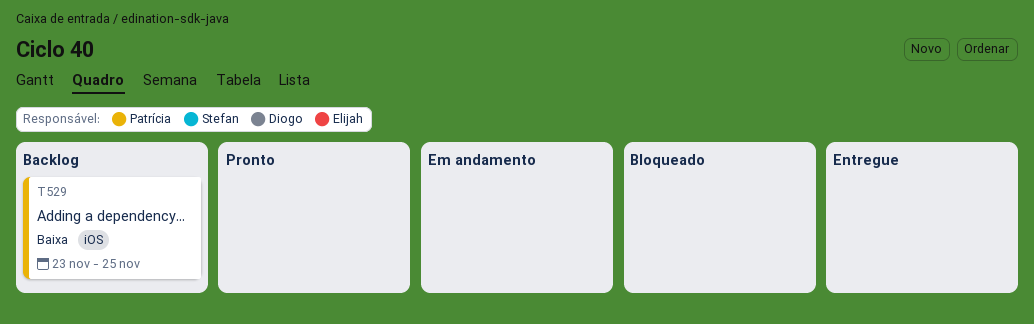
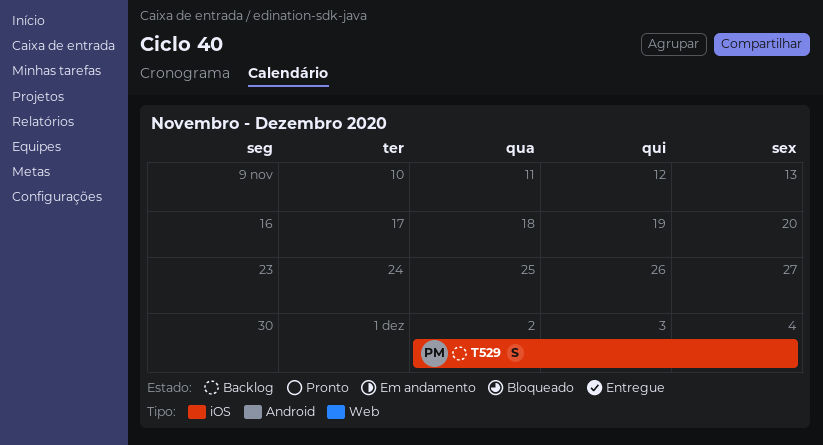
T529, start: Nov 23 -> Dec 2
T529, due: Nov 25 -> Dec 4

